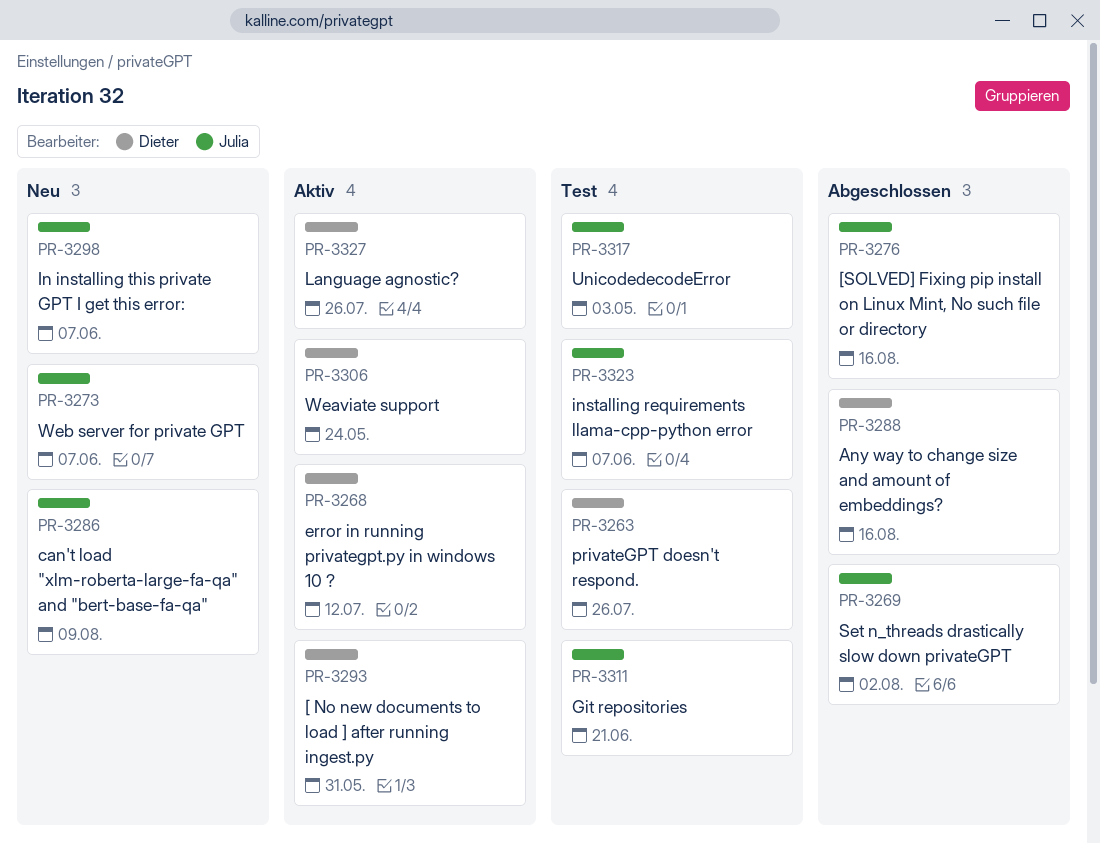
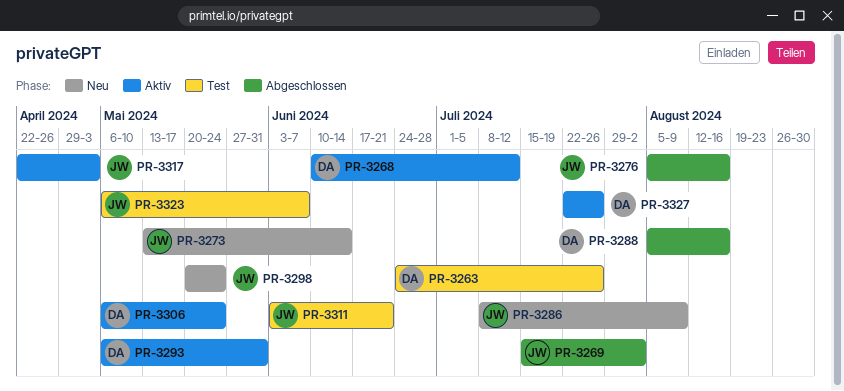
PR-3273, due: Jun 7 -> Jun 14
PR-3298, due: Jun 7 -> May 24
PR-3317, status: Test -> Aktiv

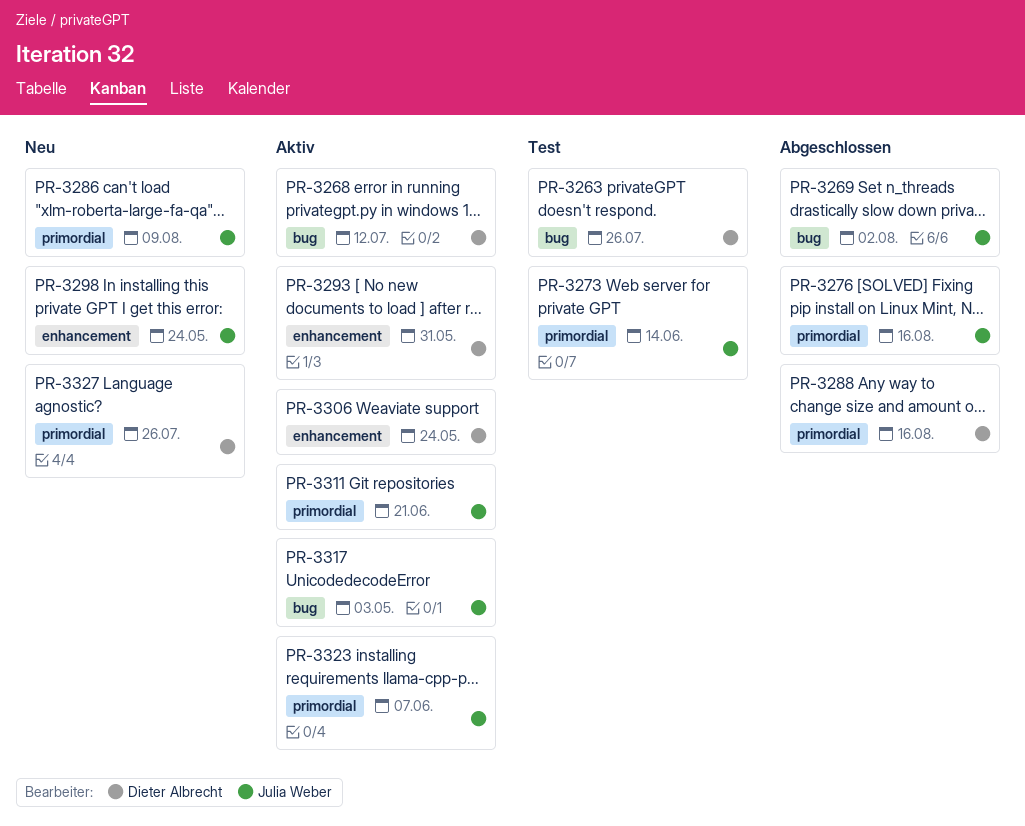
PR-3273, status: Neu -> Test
PR-3311, status: Test -> Aktiv
PR-3323, status: Test -> Aktiv
PR-3327, status: Aktiv -> Neu

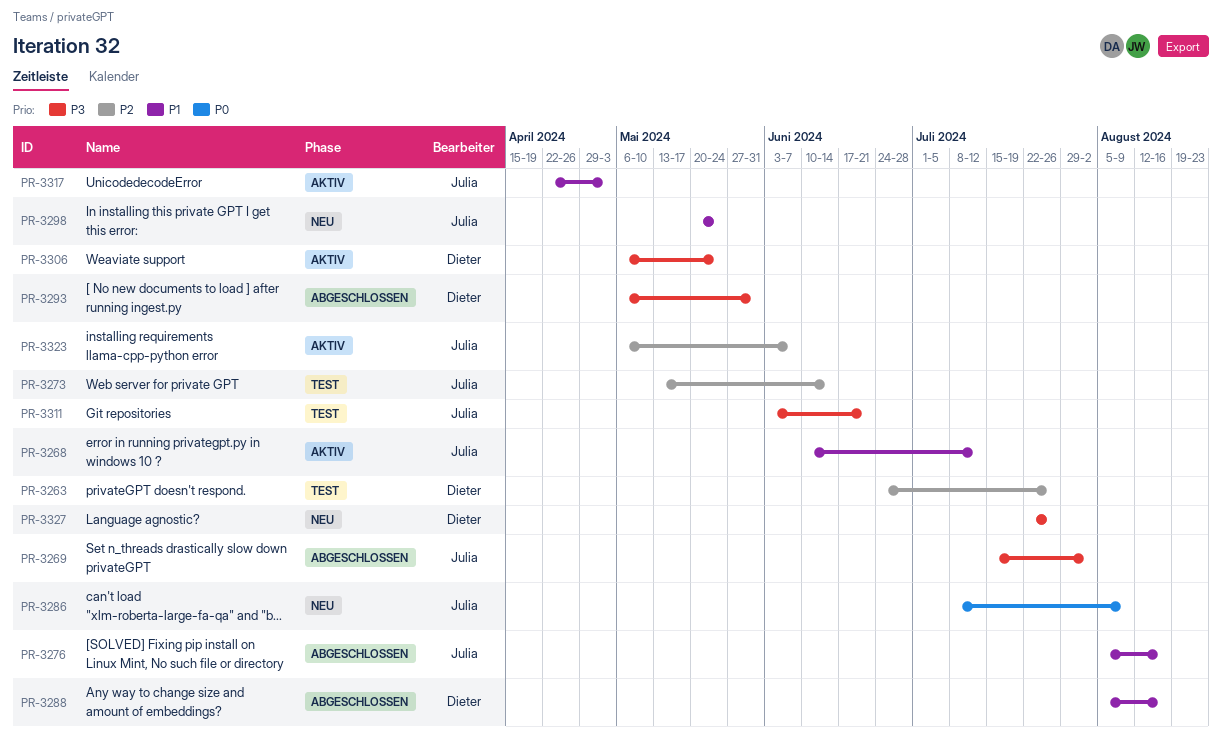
PR-3268, owner: Dieter Albrecht -> Julia Weber
PR-3293, status: Aktiv -> Abgeschlossen
PR-3311, status: Aktiv -> Test

